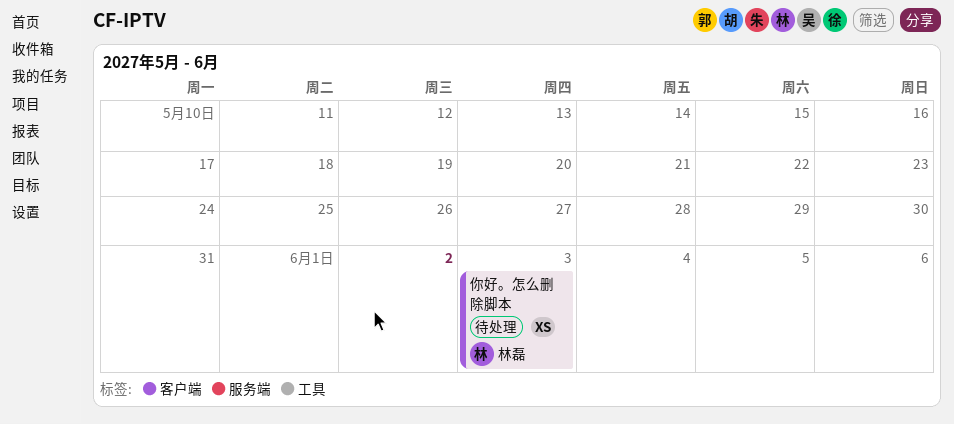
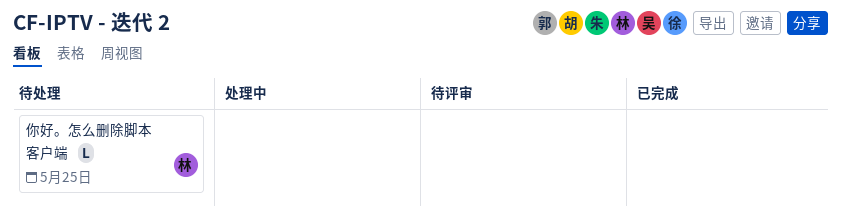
你好。怎么删除脚本, estimate: XS -> L
你好。怎么删除脚本, due: Jun 3 -> May 25

